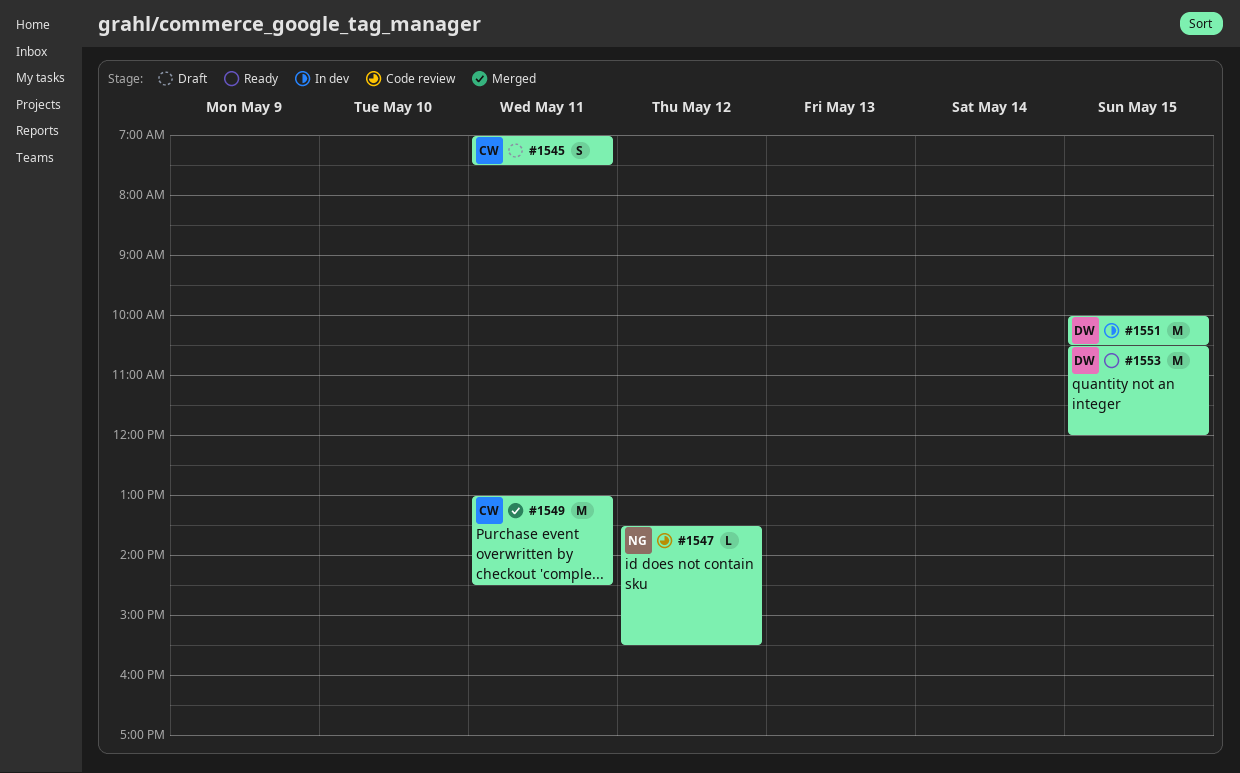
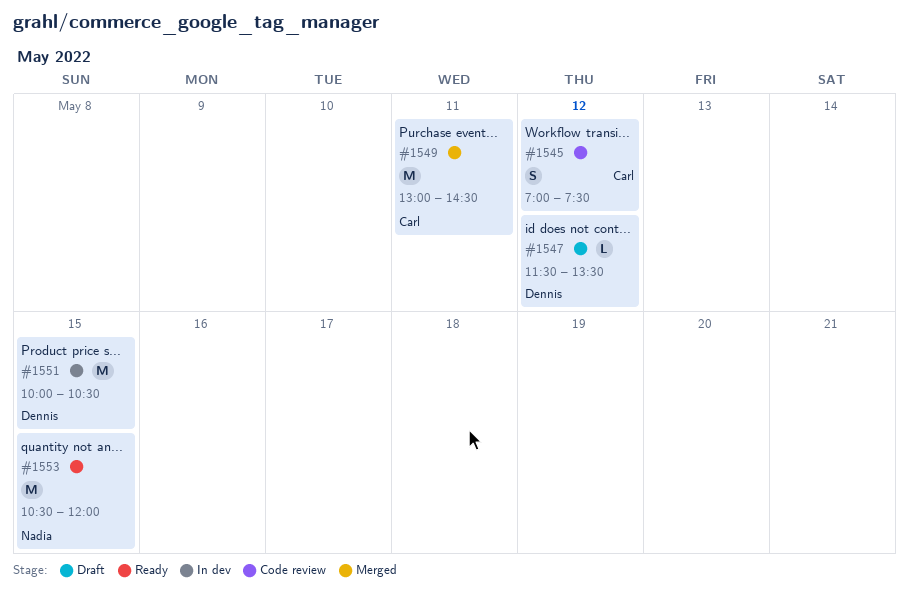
#1545, status: Draft -> Code review
#1545, day: May 11 -> May 12
#1547, status: Code review -> Draft
#1547, owner: Nadia -> Dennis
#1547, begins: 13:30 -> 11:30
#1547, ends: 15:30 -> 13:30
#1553, owner: Dennis -> Nadia

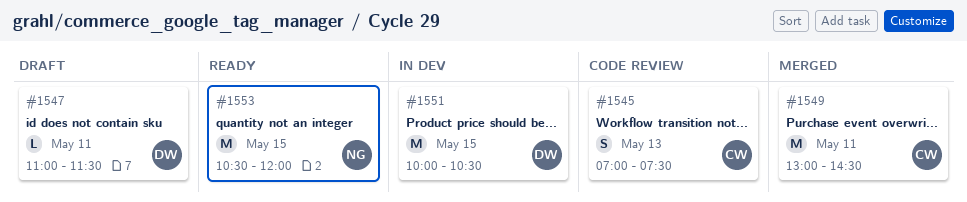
#1545, day: May 12 -> May 13
#1547, day: May 12 -> May 11
#1547, begins: 11:30 -> 11:00
#1547, ends: 13:30 -> 11:30

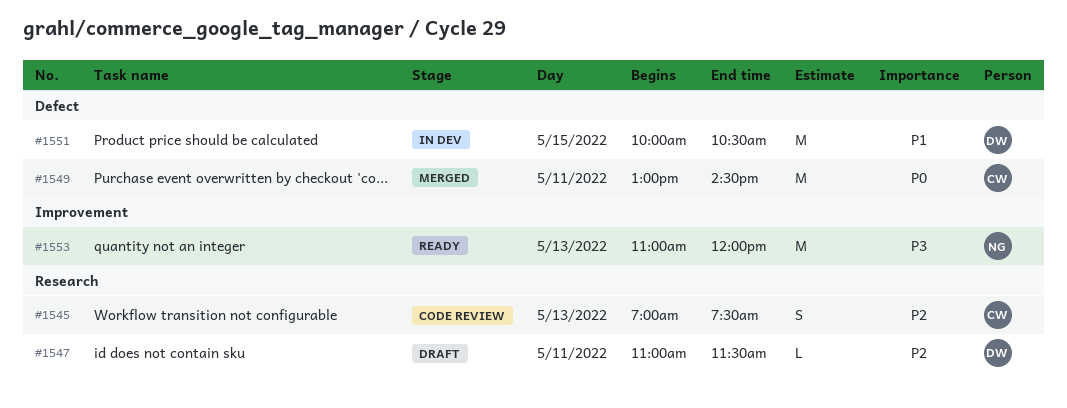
#1553, day: May 15 -> May 13
#1553, begins: 10:30 -> 11:00

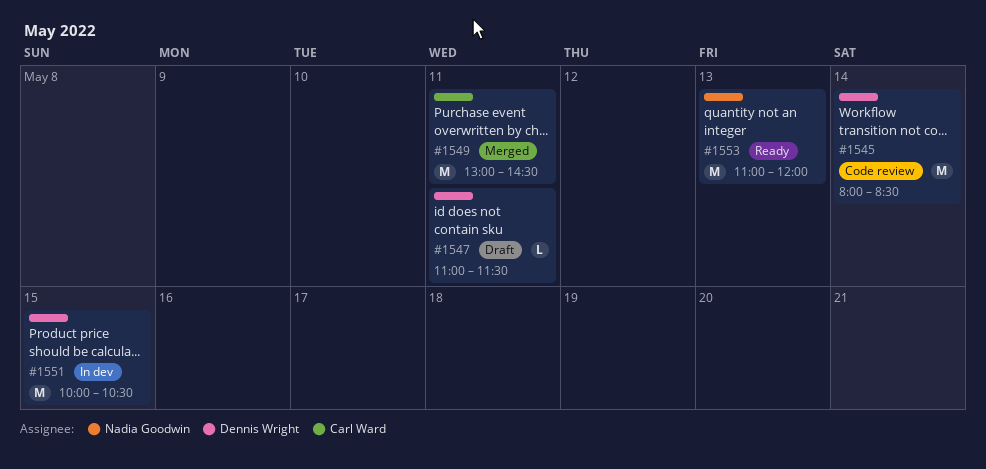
#1545, owner: Carl Ward -> Dennis Wright
#1545, estimate: S -> M
#1545, day: May 13 -> May 14
#1545, begins: 07:00 -> 08:00
#1545, ends: 07:30 -> 08:30

